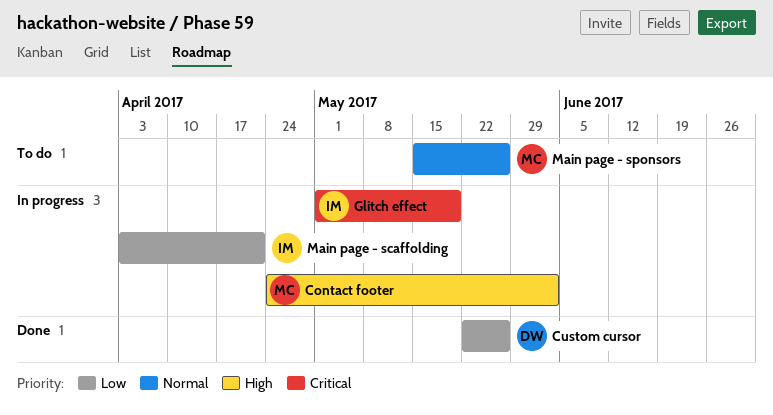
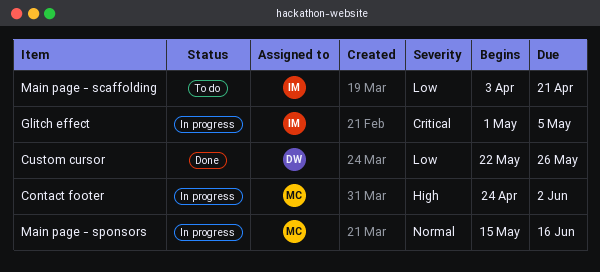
Glitch effect, due: May 19 -> May 5
Main page - scaffolding, status: In progress -> To do
Main page - sponsors, status: To do -> In progress
Main page - sponsors, due: May 26 -> Jun 16

